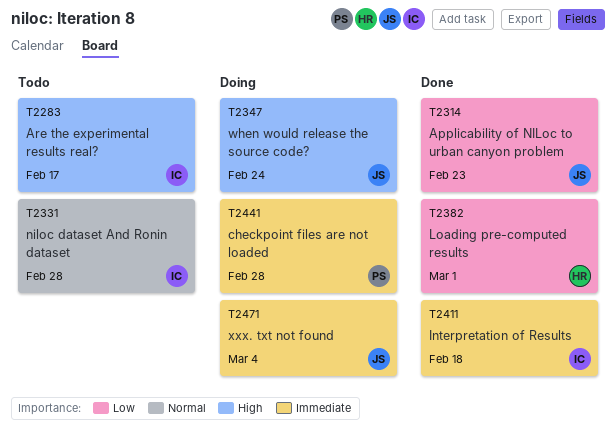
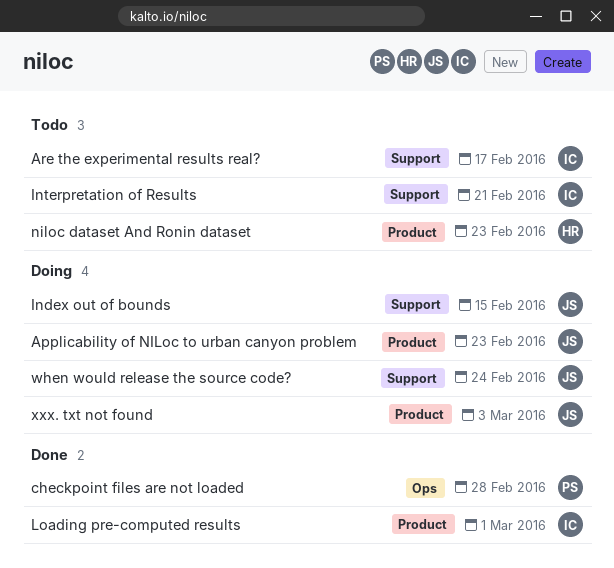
Applicability of NILoc to urban canyon problem, status: Done -> Doing
checkpoint files are not loaded, status: Doing -> Done
Index out of bounds: none -> present
Interpretation of Results, status: Done -> Todo
Interpretation of Results, due: Feb 18 -> Feb 21
Loading pre-computed results, owner: HR -> IC
niloc dataset And Ronin dataset, owner: IC -> HR
niloc dataset And Ronin dataset, due: Feb 28 -> Feb 23
xxx. txt not found, due: Mar 4 -> Mar 3

